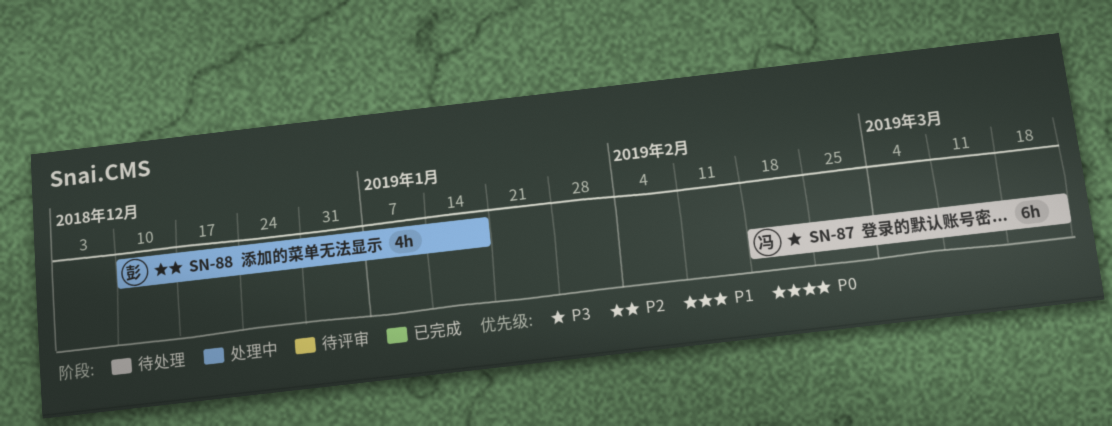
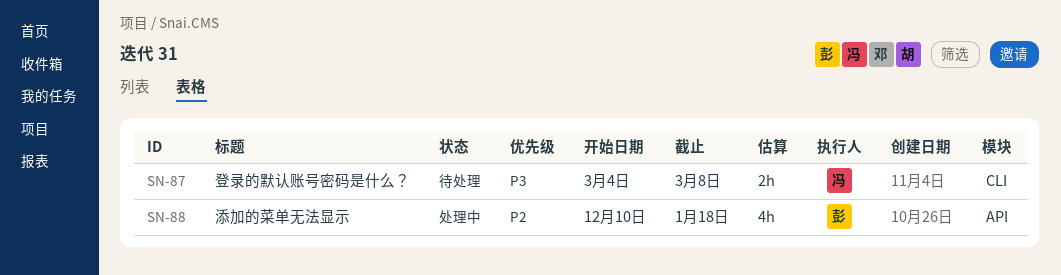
SN-87, estimate: 6h -> 2h
SN-87, start: Feb 18 -> Mar 4
SN-87, due: Mar 22 -> Mar 8

